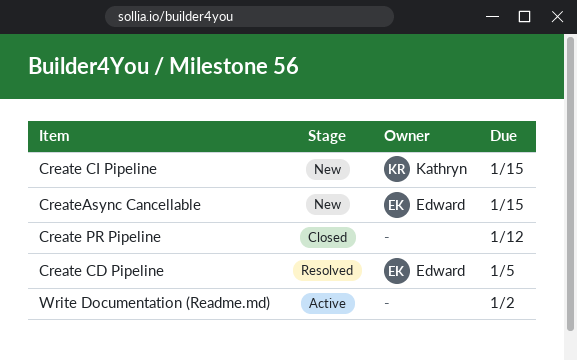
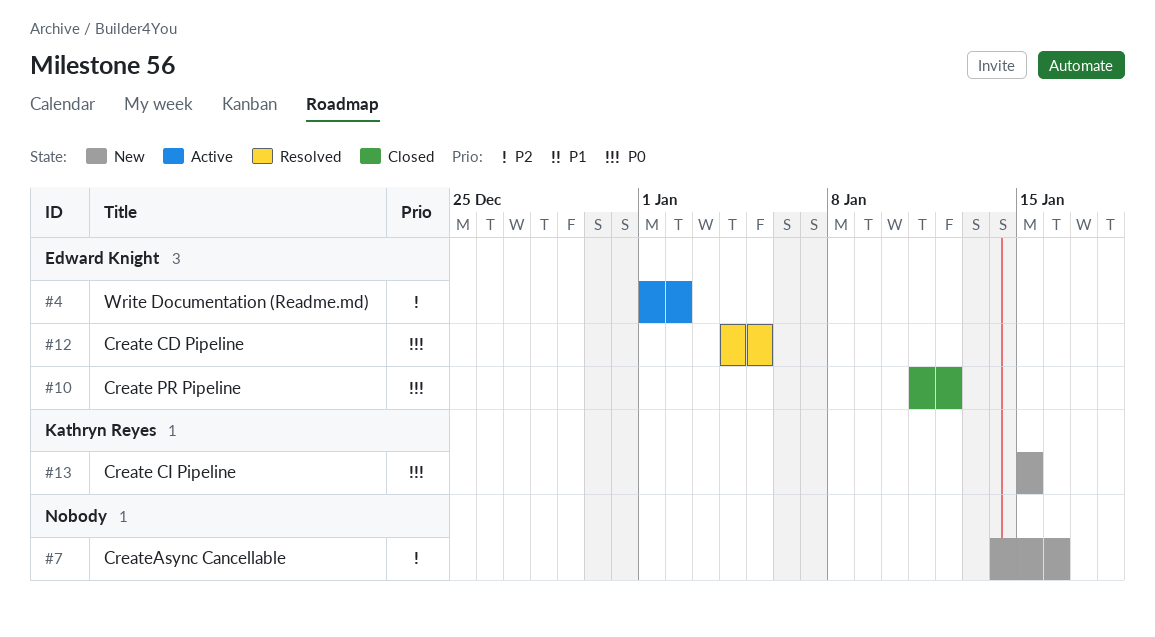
Create PR Pipeline, owner: none -> Edward Knight
CreateAsync Cancellable, owner: Edward Knight -> none
CreateAsync Cancellable, due: Jan 15 -> Jan 16
Write Documentation (Readme.md), owner: none -> Edward Knight

